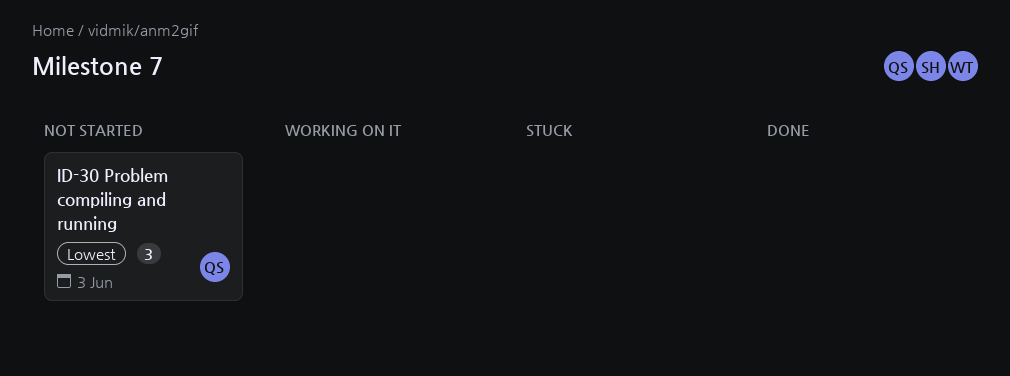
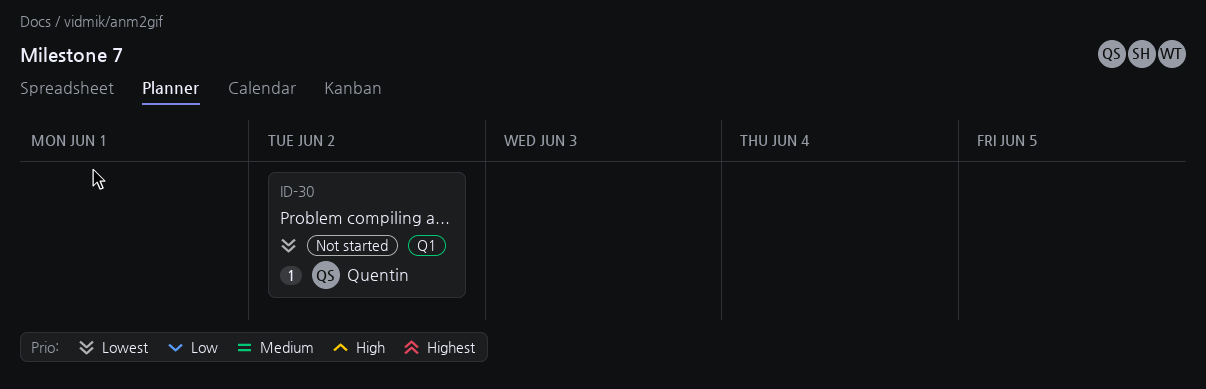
ID-30, estimate: 3 -> 1
ID-30, due: Jun 3 -> Jun 2

